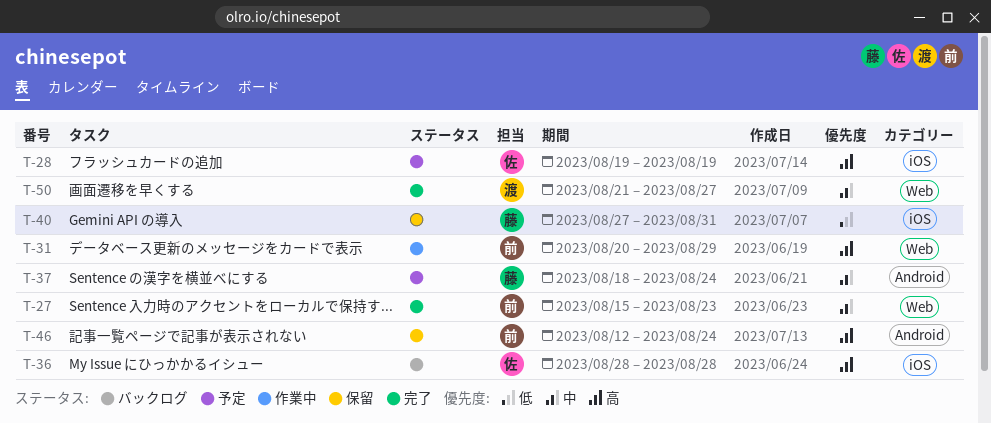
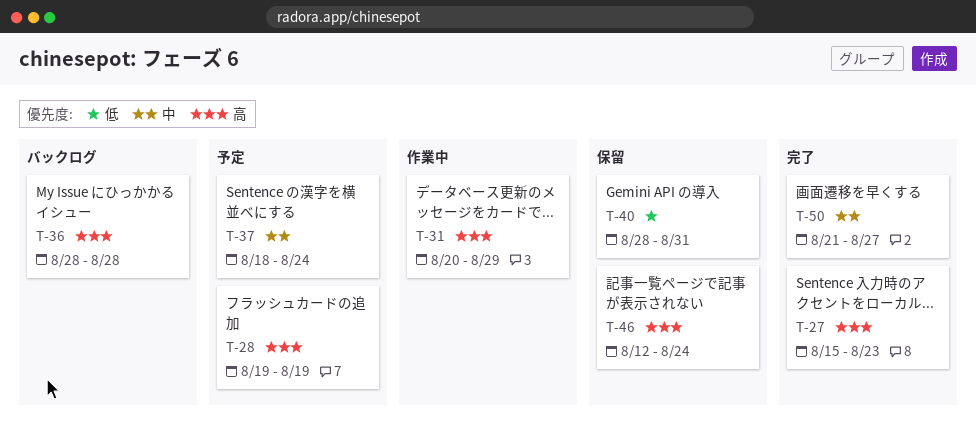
T-27, priority: 中 -> 高
T-40, start: Aug 27 -> Aug 28

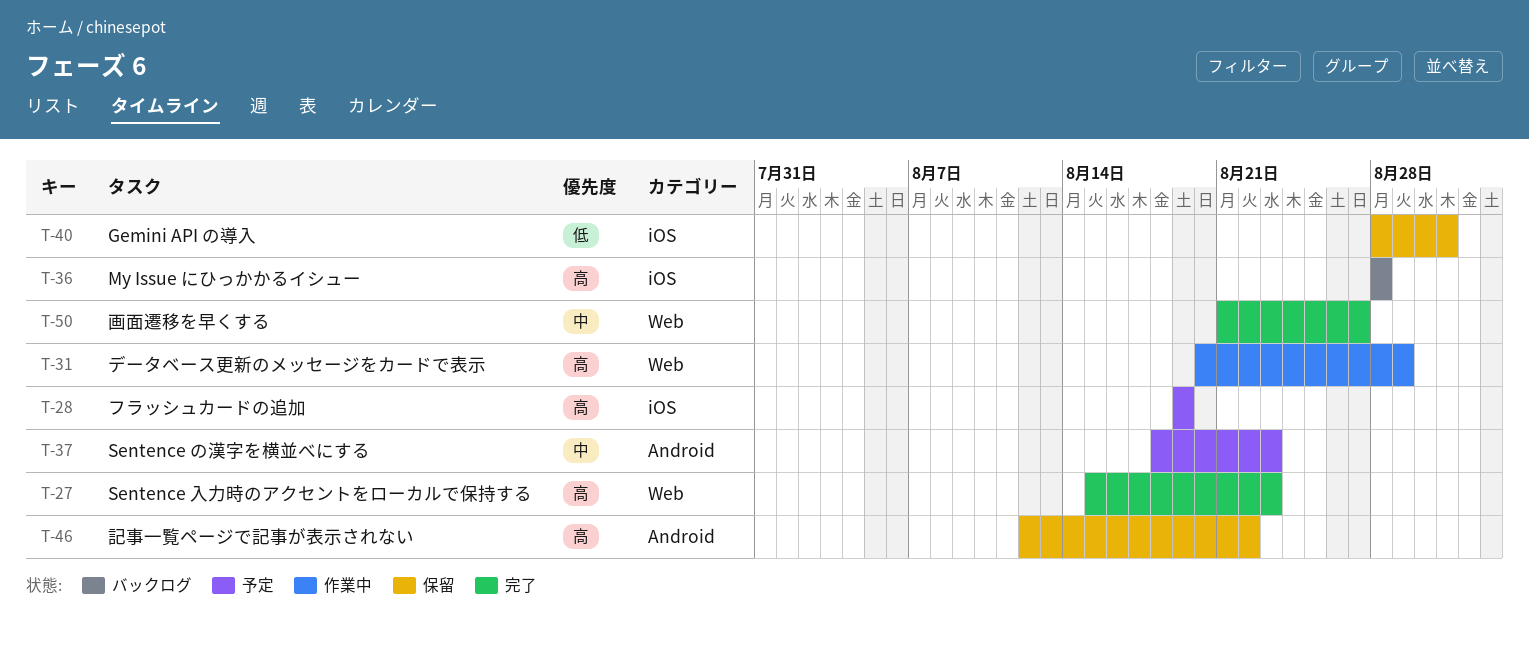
T-37, due: Aug 24 -> Aug 23
T-46, due: Aug 24 -> Aug 22

